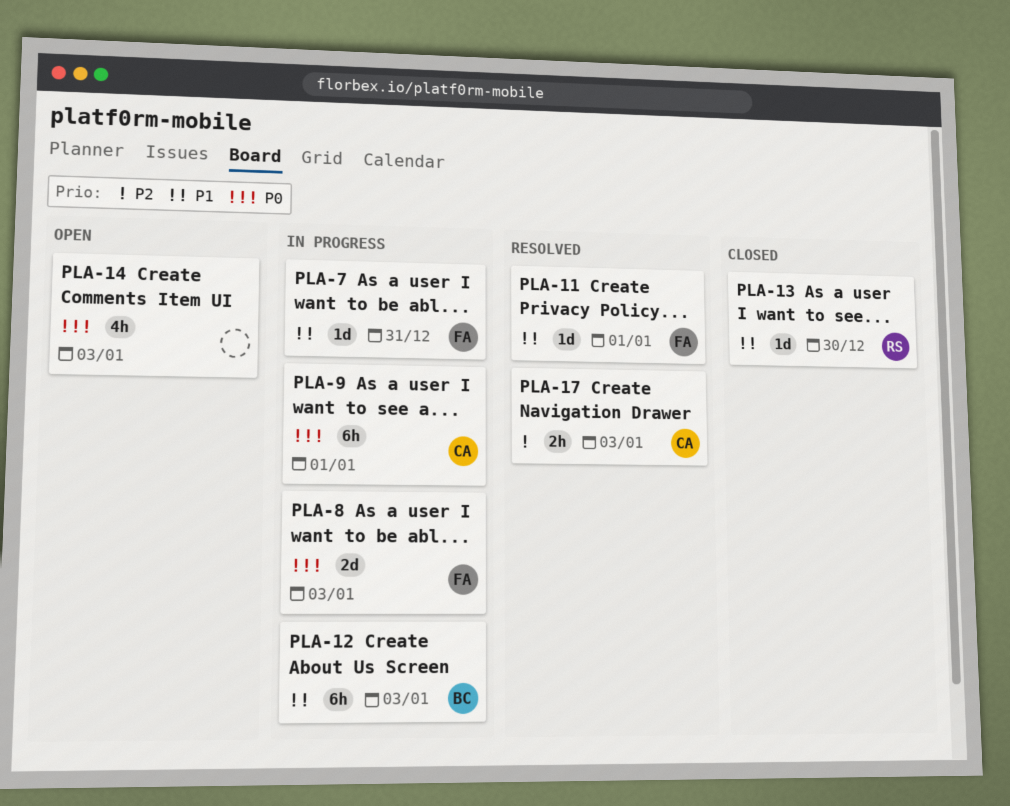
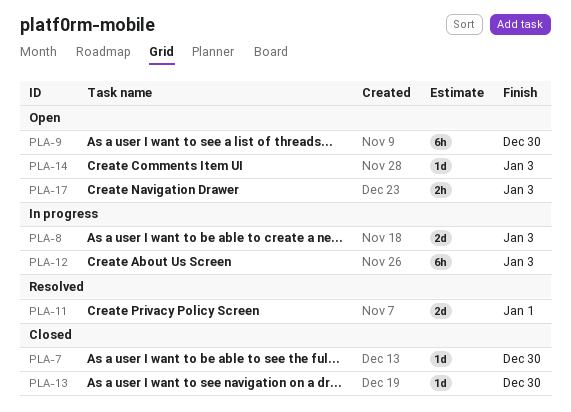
PLA-7, status: In progress -> Closed
PLA-7, due: Dec 31 -> Dec 30
PLA-9, status: In progress -> Open
PLA-9, due: Jan 1 -> Dec 30
PLA-11, estimate: 1d -> 2d
PLA-14, estimate: 4h -> 1d
PLA-17, status: Resolved -> Open

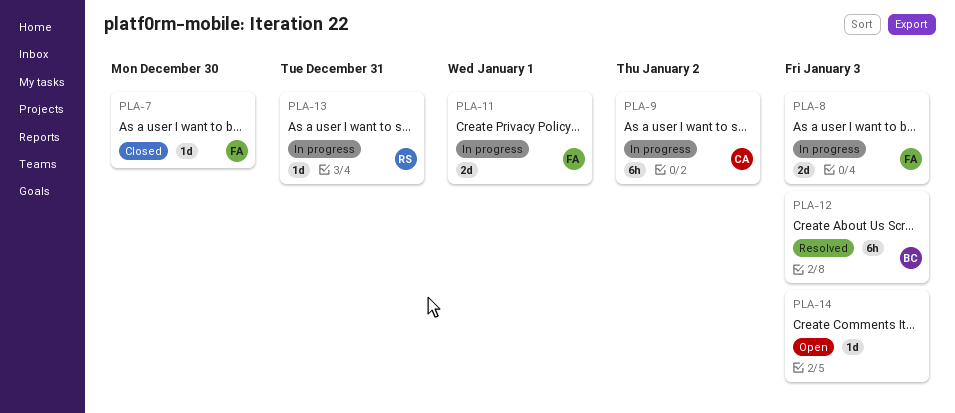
PLA-9, status: Open -> In progress
PLA-9, due: Dec 30 -> Jan 2
PLA-11, status: Resolved -> In progress
PLA-12, status: In progress -> Resolved
PLA-13, status: Closed -> In progress
PLA-13, due: Dec 30 -> Dec 31
PLA-17: present -> none

